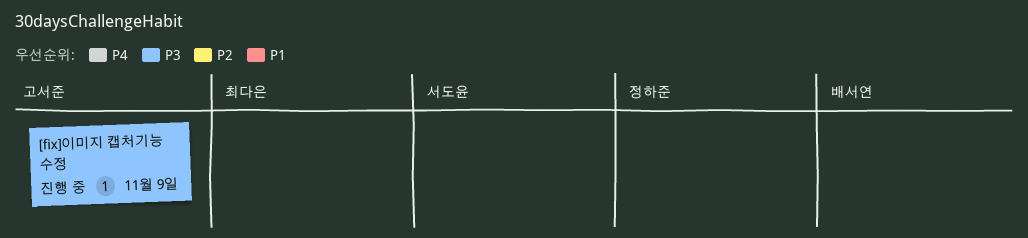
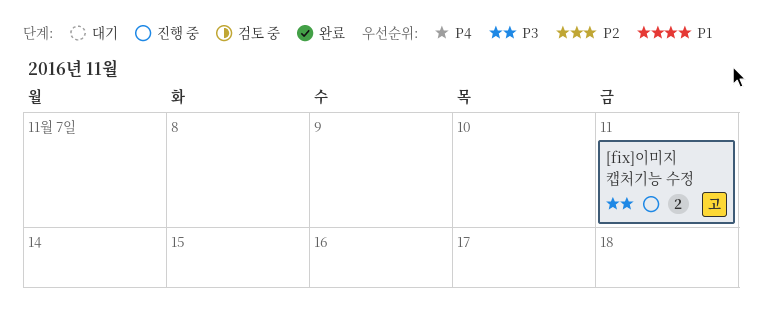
[fix]이미지 캡처기능 수정, estimate: 1 -> 2
[fix]이미지 캡처기능 수정, due: Nov 9 -> Nov 11

